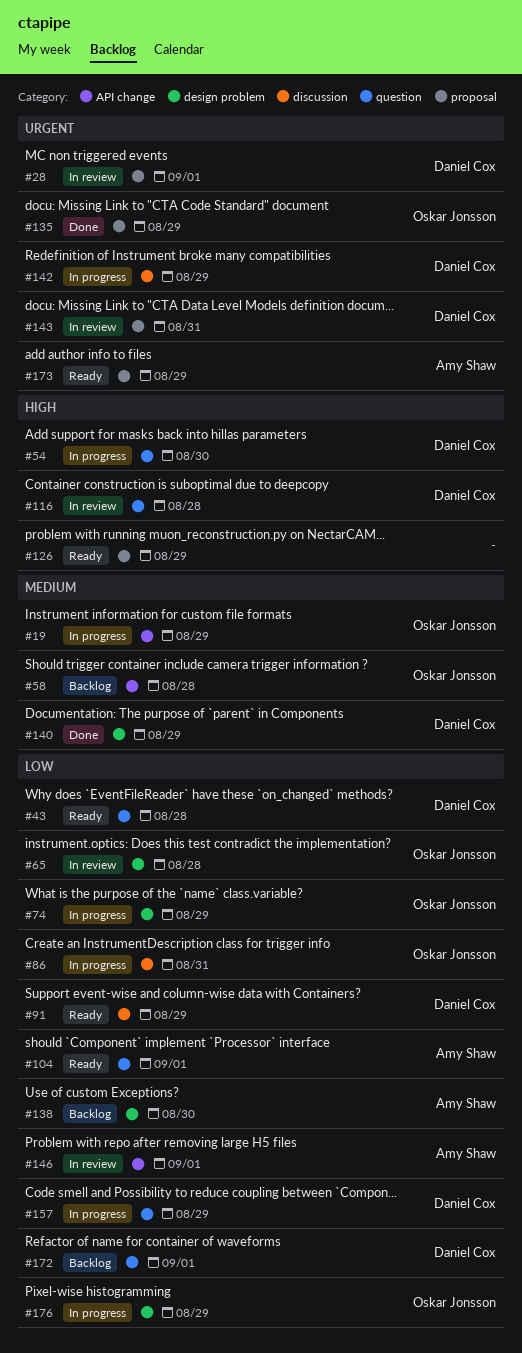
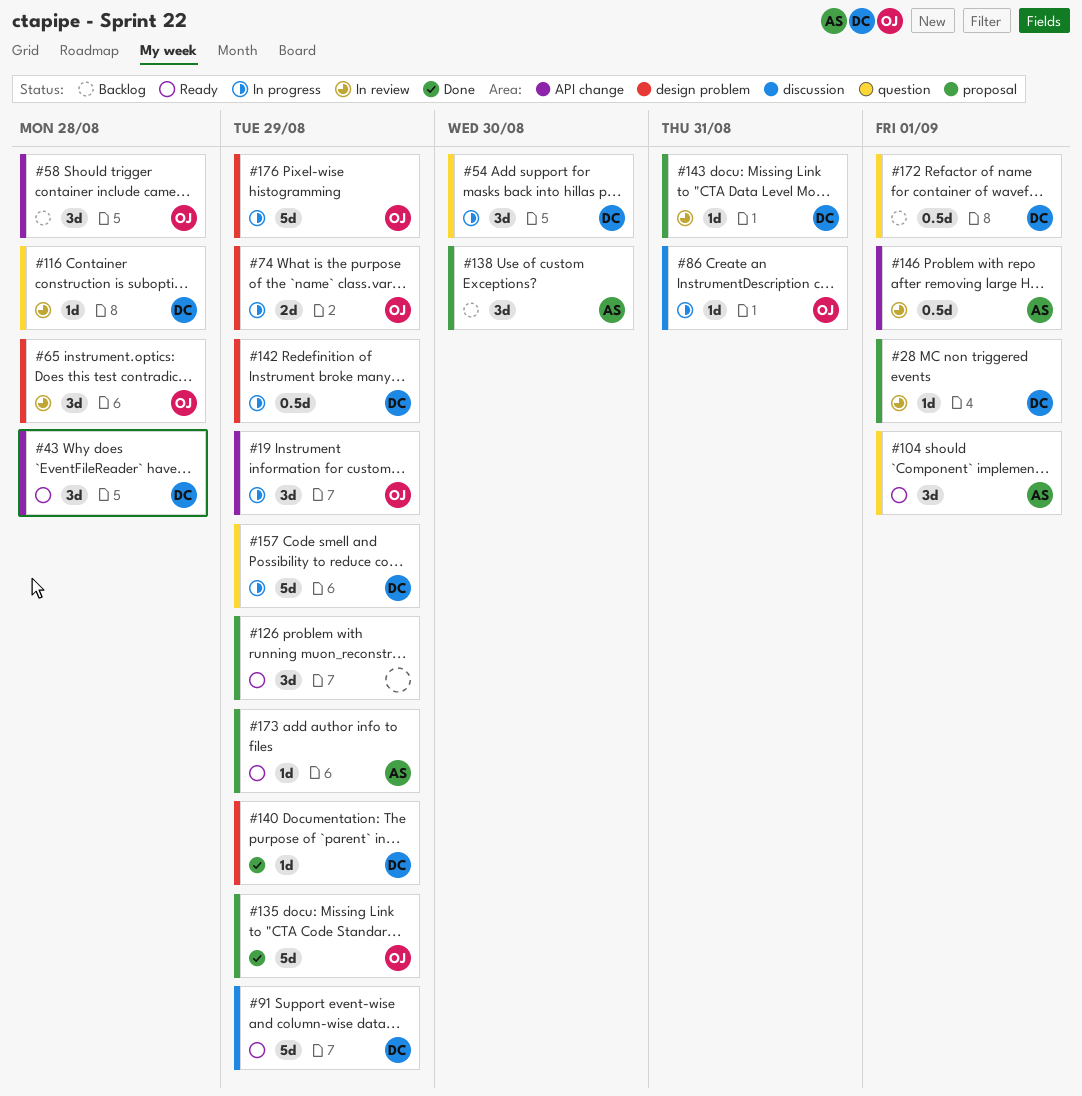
#43, label: question -> API change
#138, label: design problem -> proposal
#142, label: discussion -> design problem

